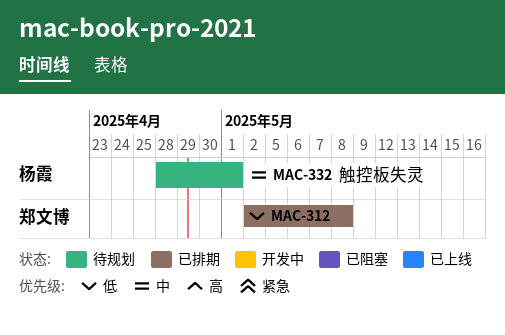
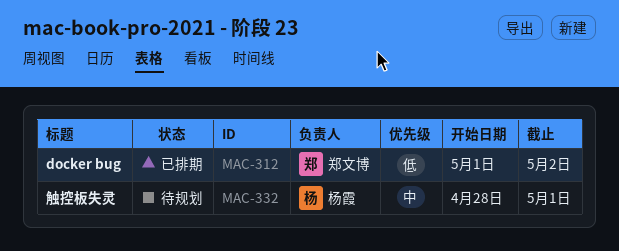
MAC-312, start: May 2 -> May 1
MAC-312, due: May 8 -> May 2

